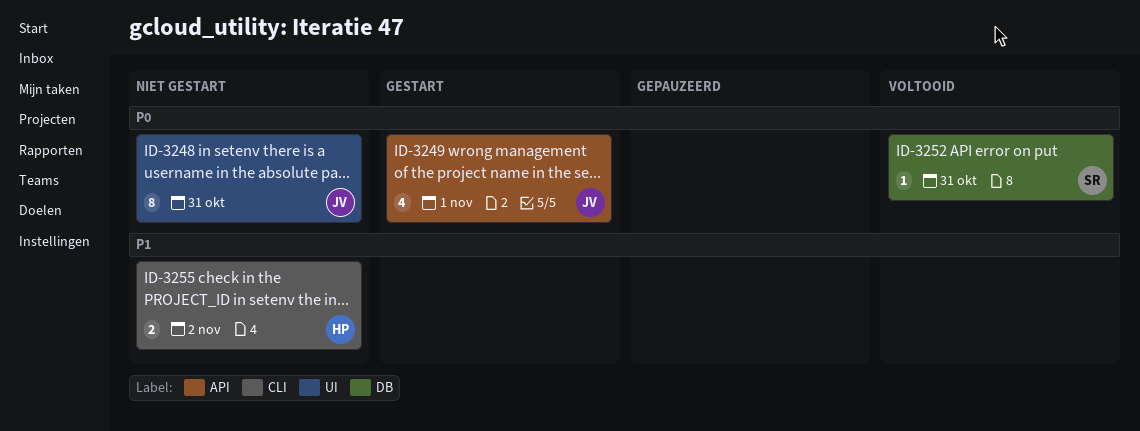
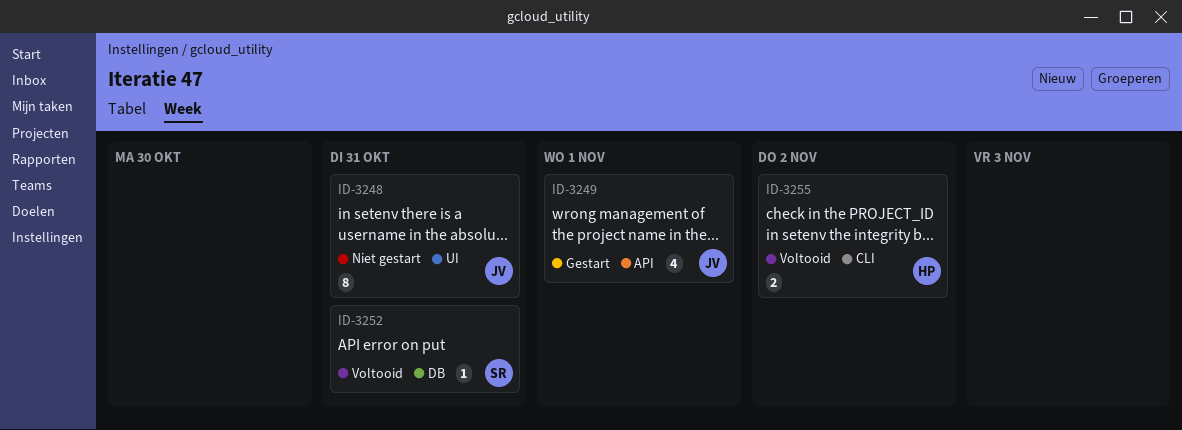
ID-3255, status: Niet gestart -> Voltooid

